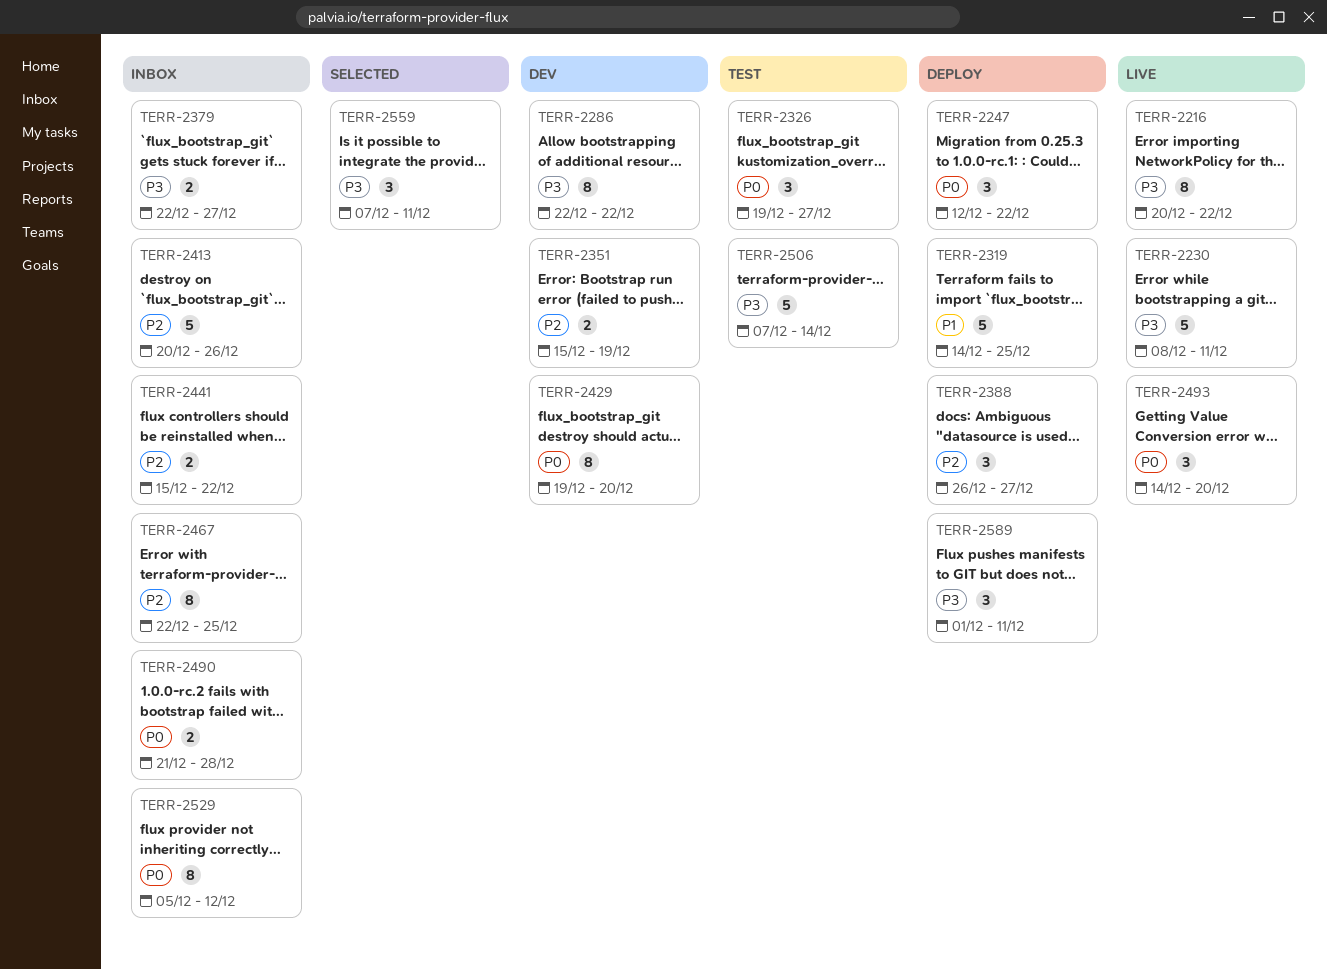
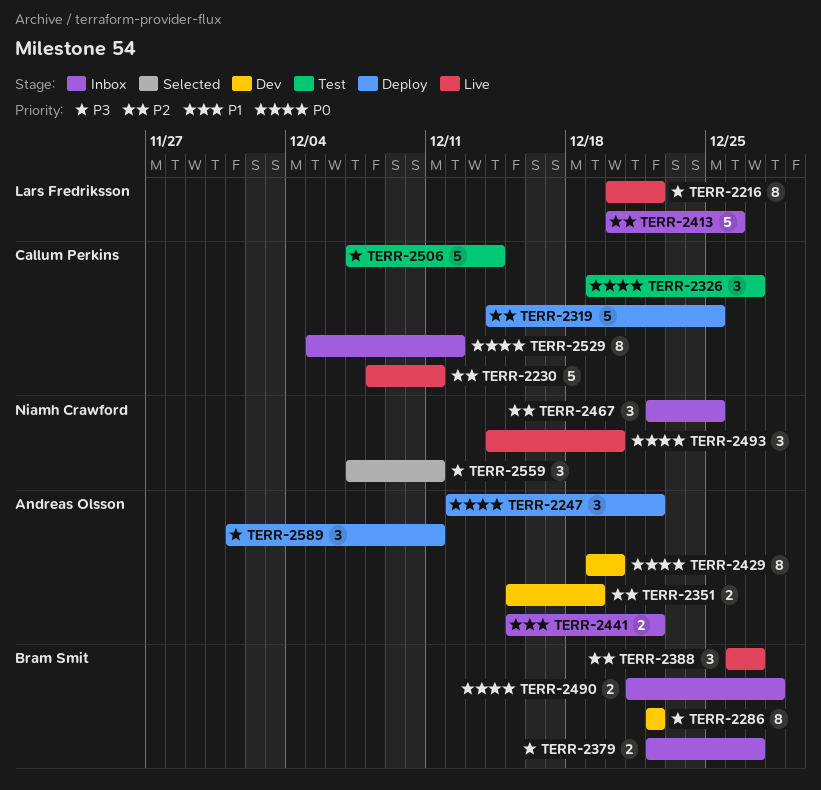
TERR-2230, priority: P3 -> P2
TERR-2319, priority: P1 -> P2
TERR-2388, status: Deploy -> Live
TERR-2441, priority: P2 -> P1
TERR-2467, estimate: 8 -> 3

